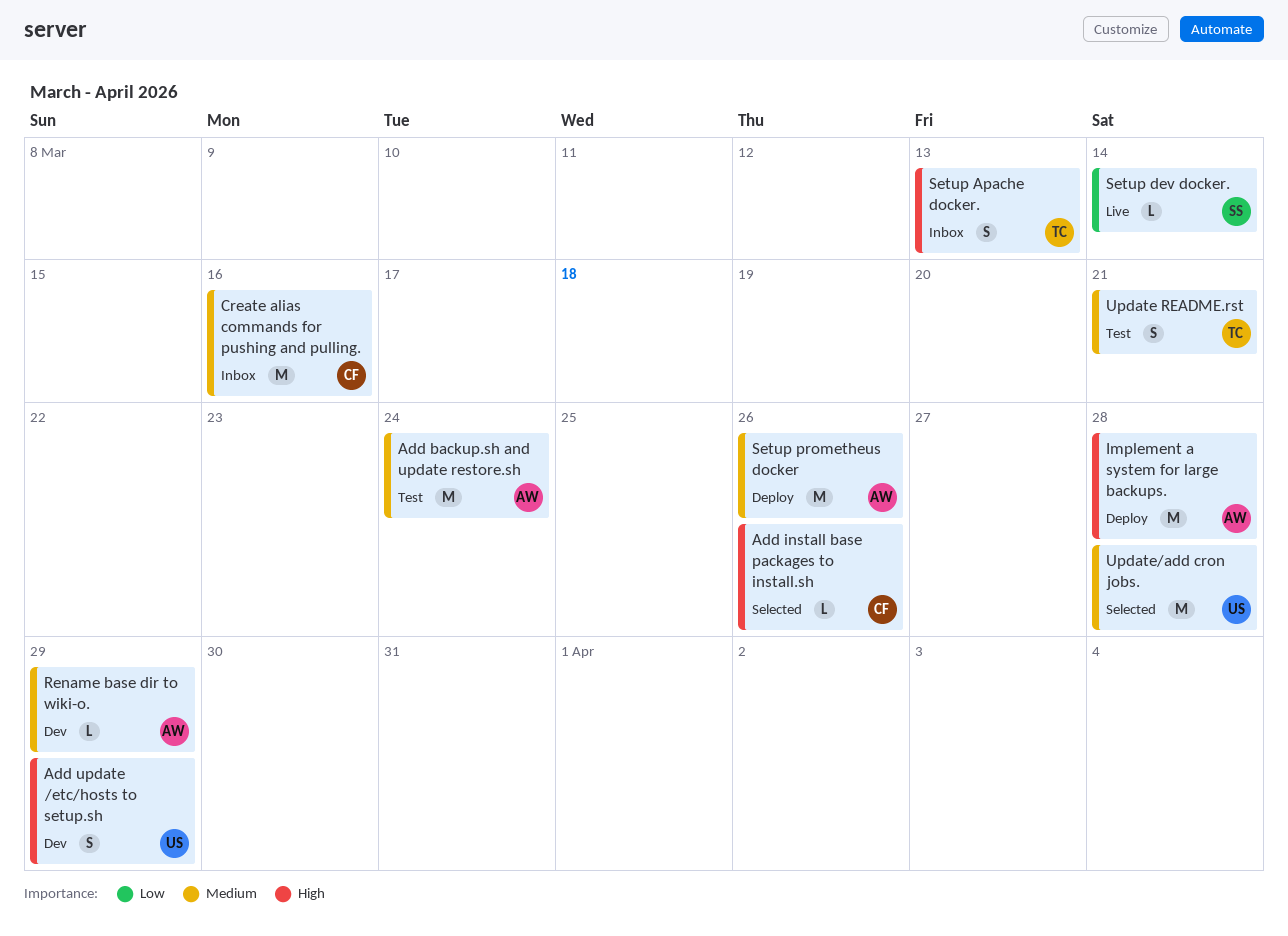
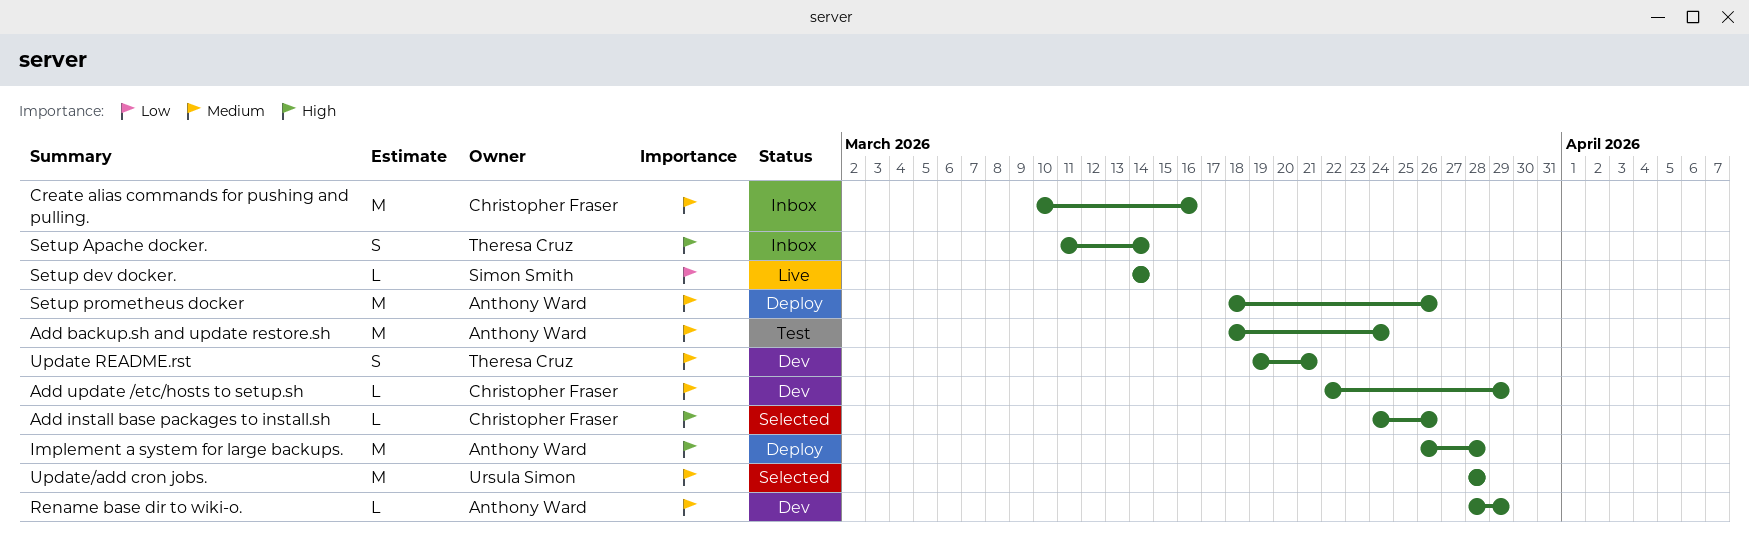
Add update /etc/hosts to setup.sh, owner: Ursula Simon -> Christopher Fraser
Add update /etc/hosts to setup.sh, priority: High -> Medium
Add update /etc/hosts to setup.sh, estimate: S -> L
Setup Apache docker., due: Mar 13 -> Mar 14
Update README.rst, status: Test -> Dev

